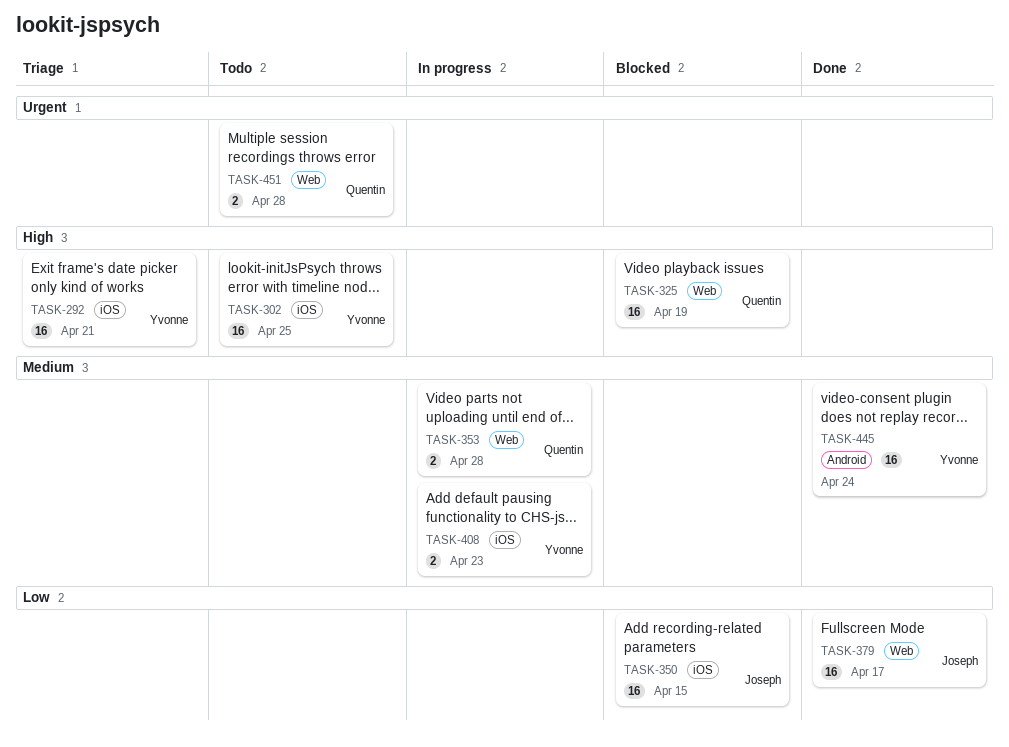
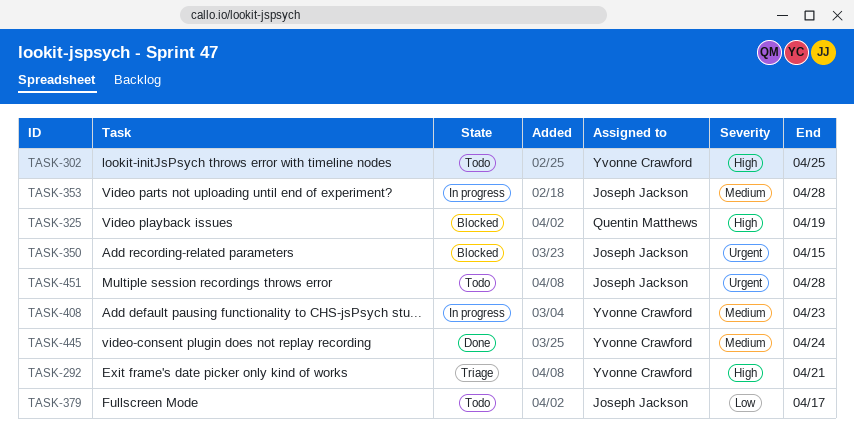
TASK-350, priority: Low -> Urgent
TASK-353, owner: Quentin Matthews -> Joseph Jackson
TASK-379, status: Done -> Todo
TASK-451, owner: Quentin Matthews -> Joseph Jackson

